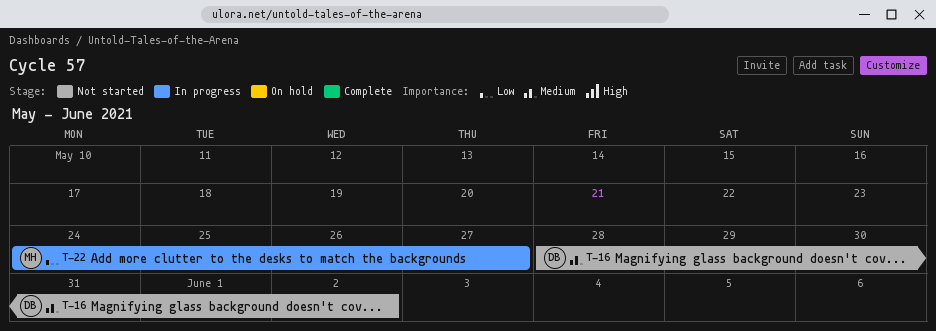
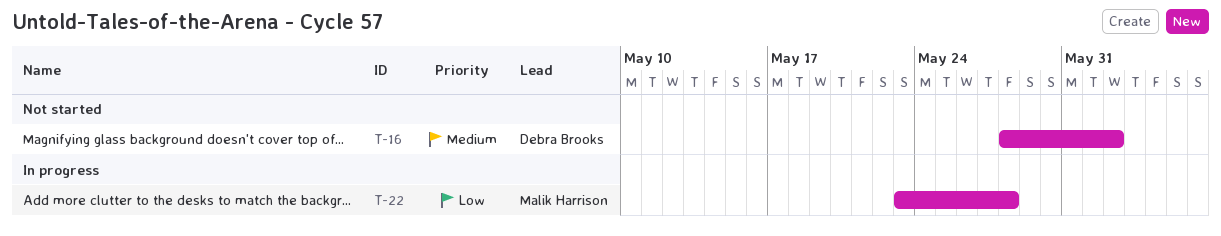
T-22, start: May 24 -> May 23
T-22, due: May 27 -> May 28

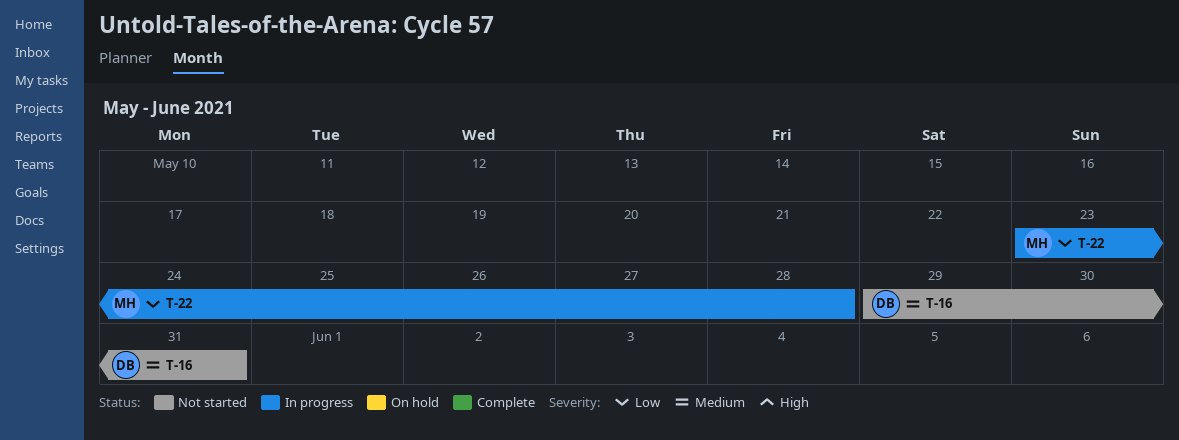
T-16, start: May 28 -> May 29
T-16, due: Jun 2 -> May 31

